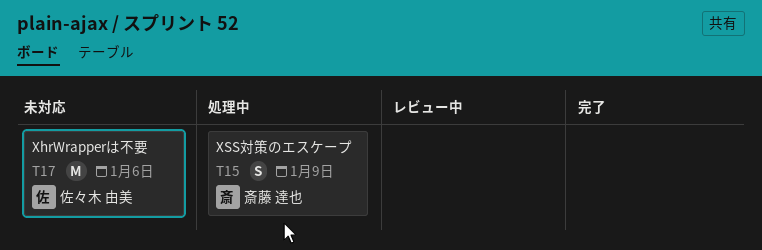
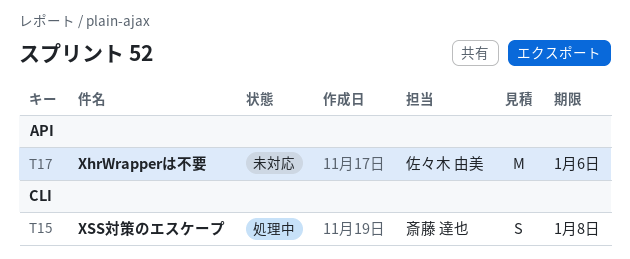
T15, due: Jan 9 -> Jan 8

